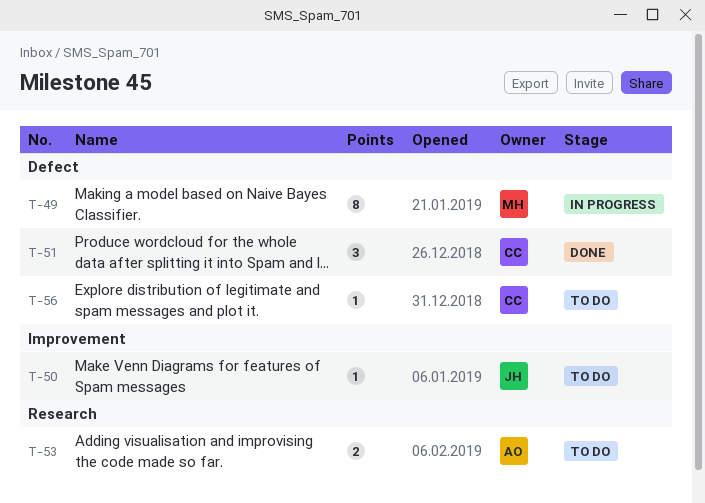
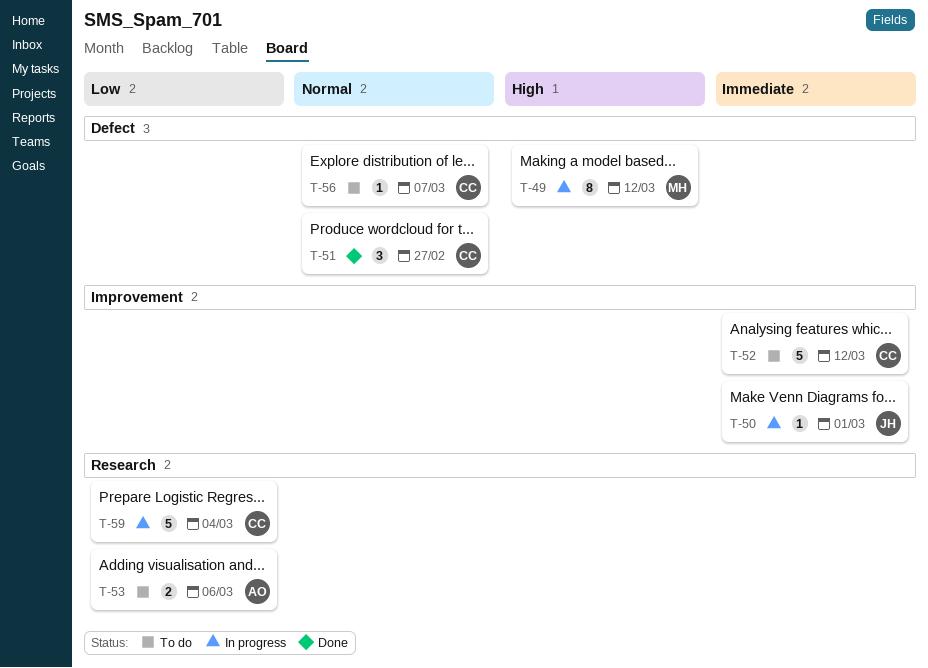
T-50, status: To do -> In progress
T-52: none -> present
T-59: none -> present

